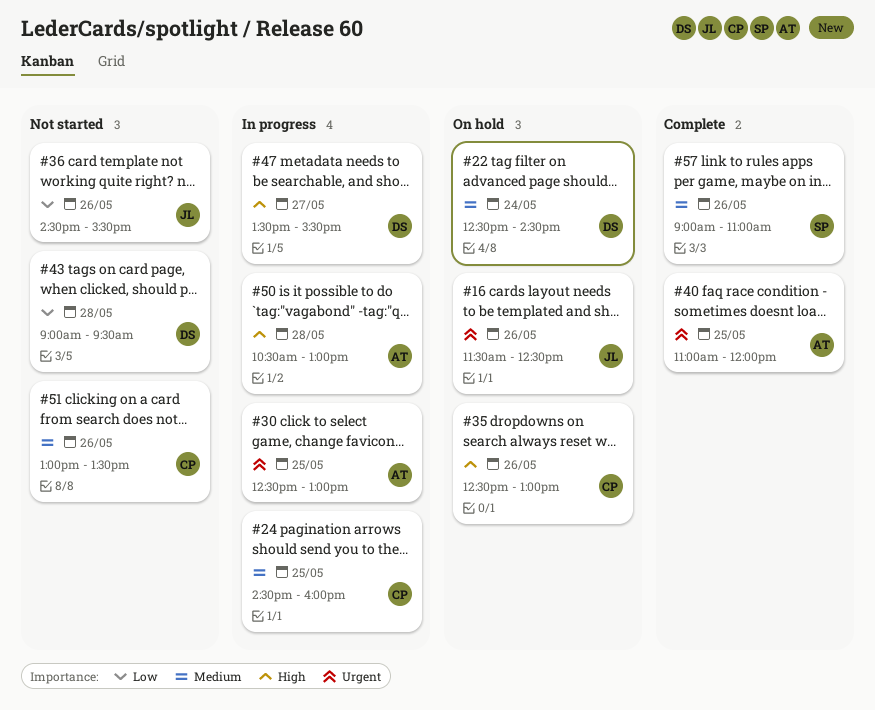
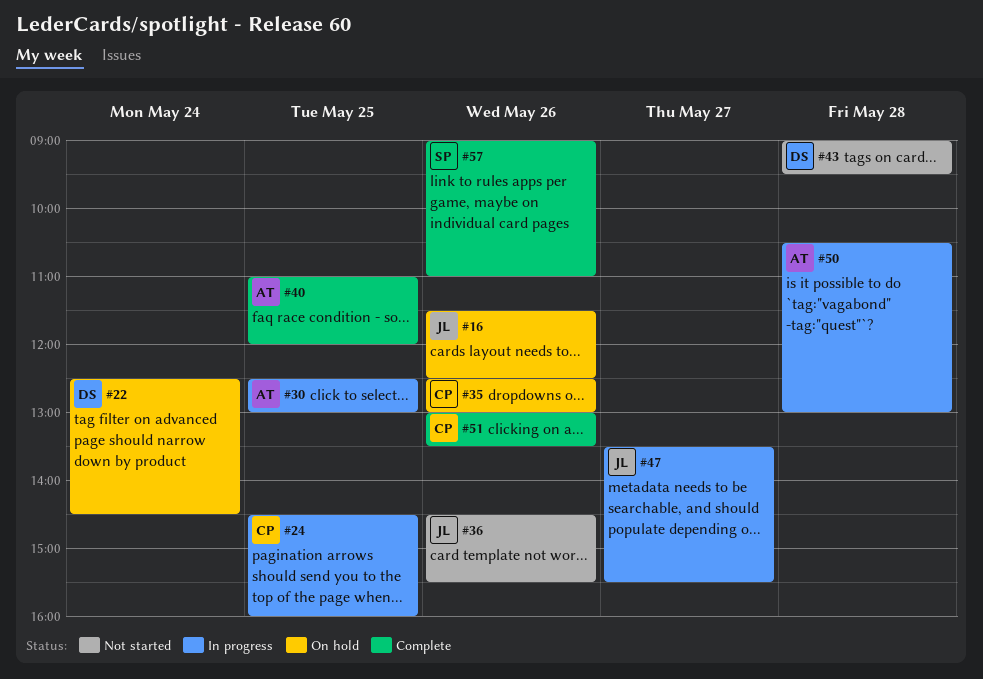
#47, owner: DS -> JL
#51, status: Not started -> Complete

